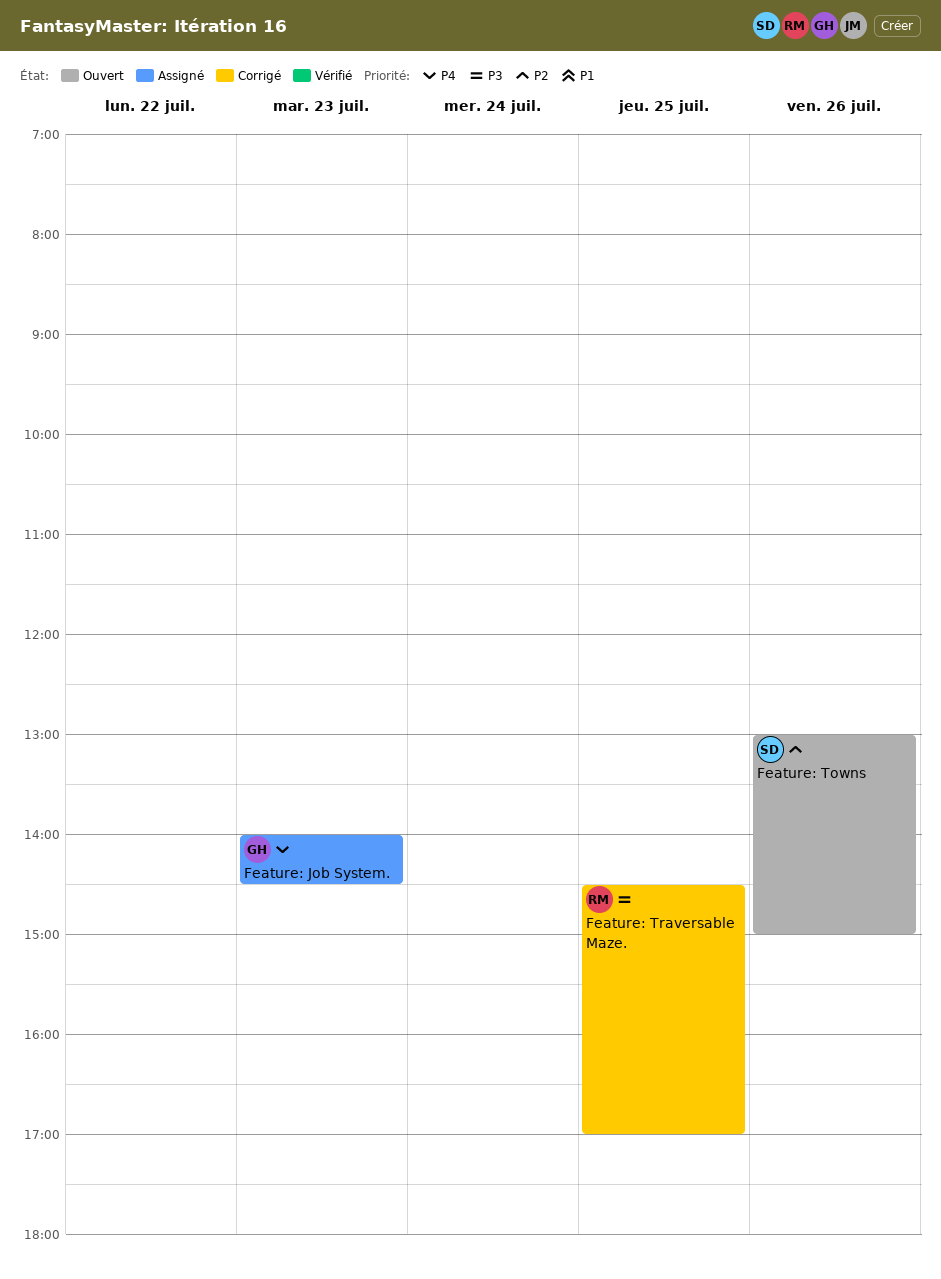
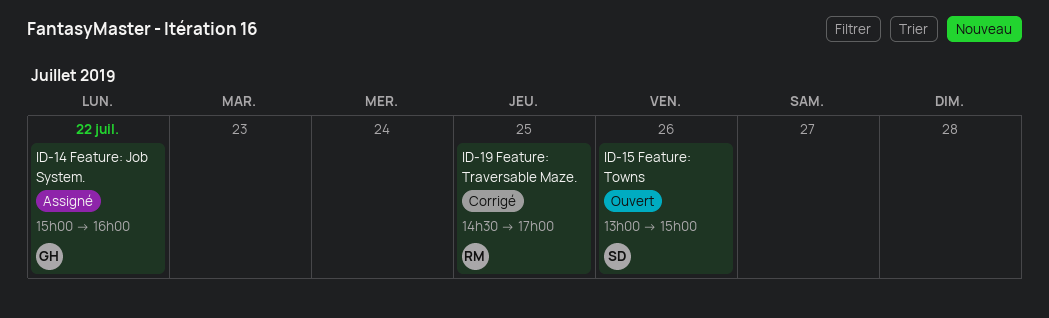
Feature: Job System., day: Jul 23 -> Jul 22
Feature: Job System., begins: 14:00 -> 15:00
Feature: Job System., ends: 14:30 -> 16:00

